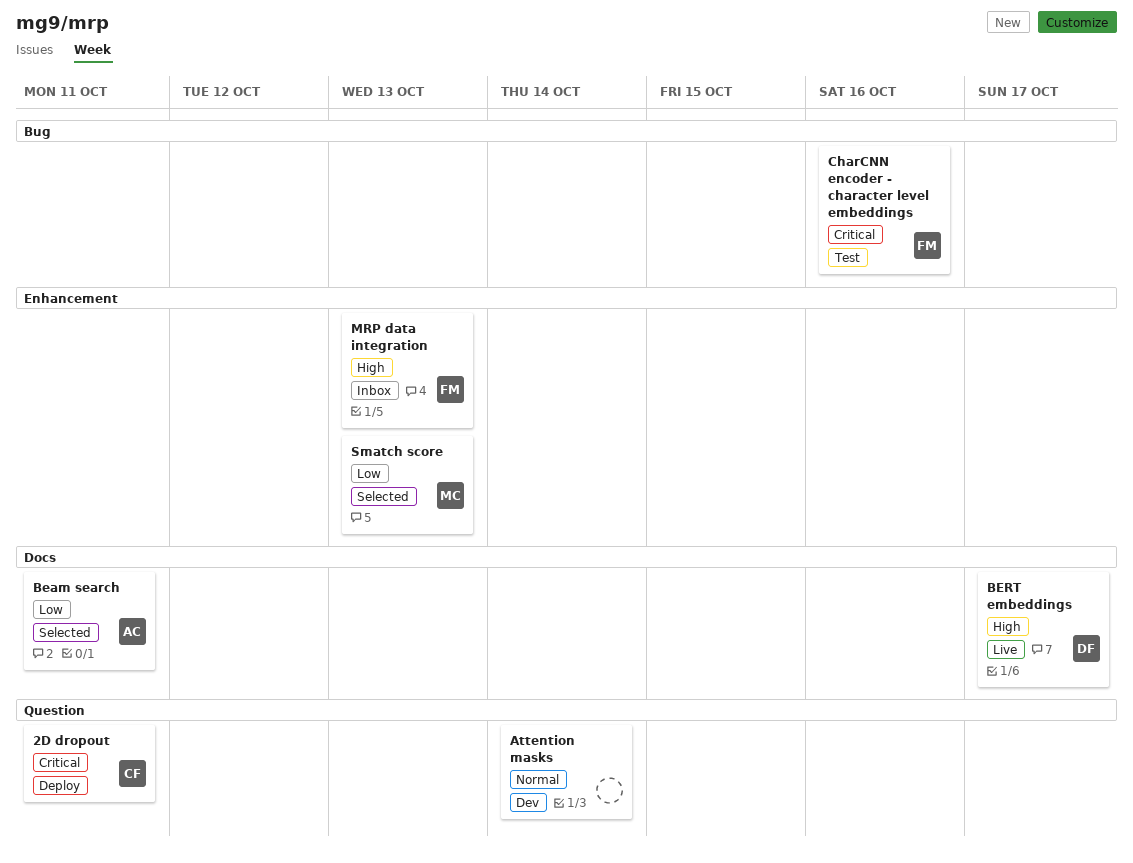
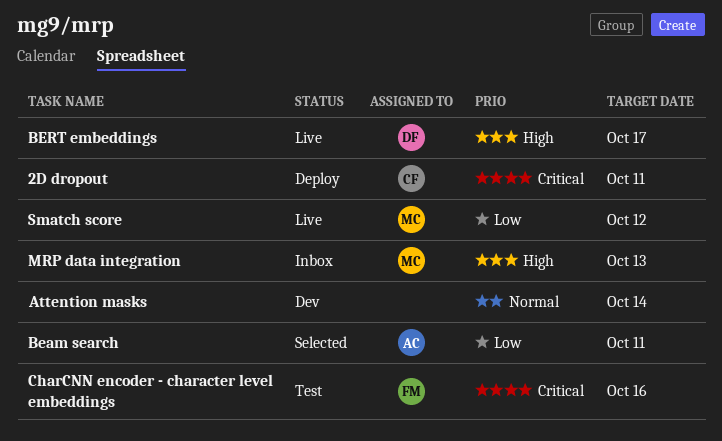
MRP data integration, owner: FM -> MC
Smatch score, status: Selected -> Live
Smatch score, due: Oct 13 -> Oct 12

